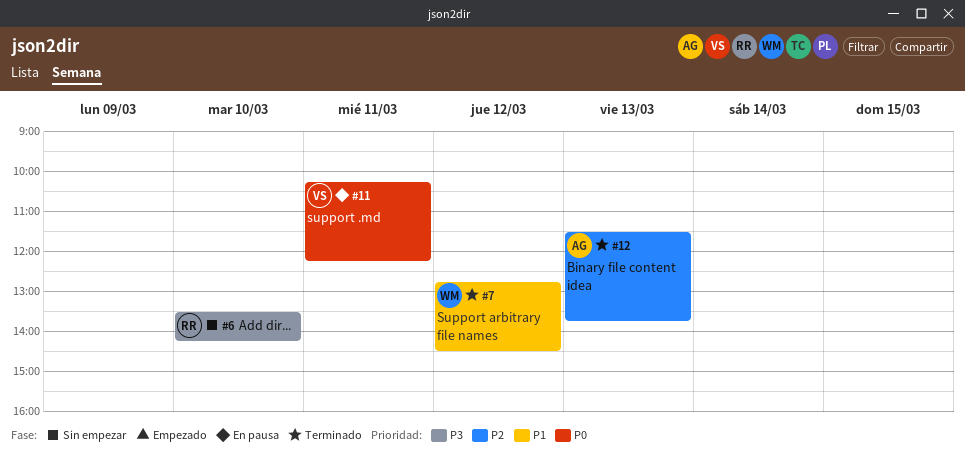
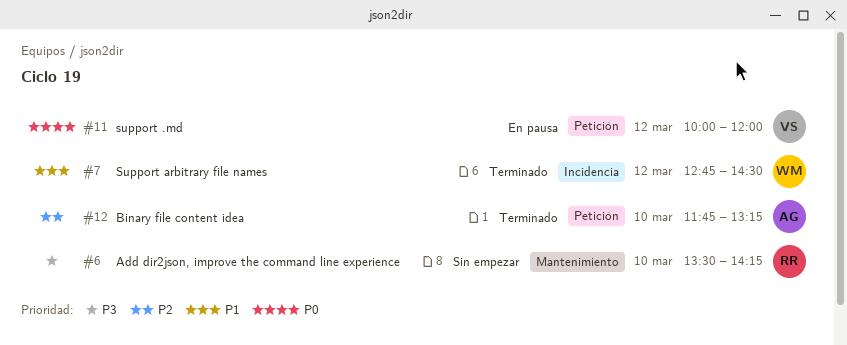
#11, day: Mar 11 -> Mar 12
#11, begins: 10:15 -> 10:00
#11, ends: 12:15 -> 12:00
#12, day: Mar 13 -> Mar 10
#12, begins: 11:30 -> 11:45
#12, ends: 13:45 -> 13:15

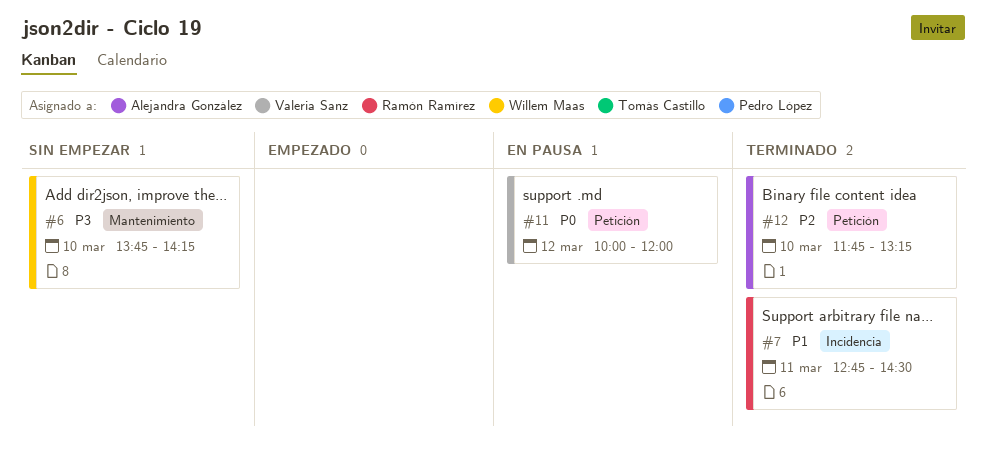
#6, owner: Ramón Ramírez -> Willem Maas
#6, begins: 13:30 -> 13:45
#7, owner: Willem Maas -> Ramón Ramírez
#7, day: Mar 12 -> Mar 11

